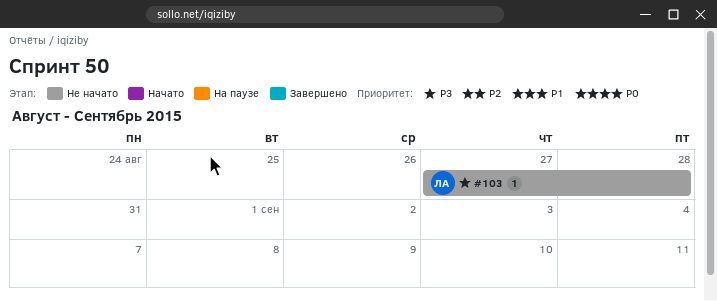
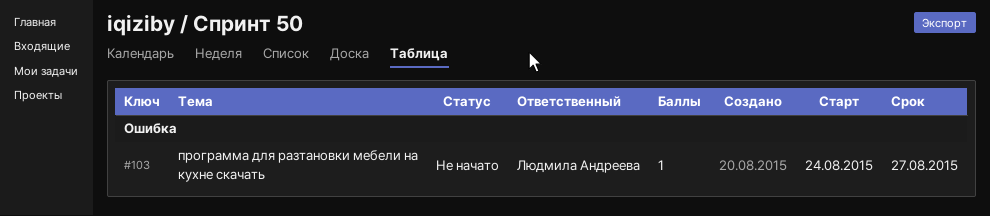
#103, start: Aug 27 -> Aug 24
#103, due: Aug 28 -> Aug 27

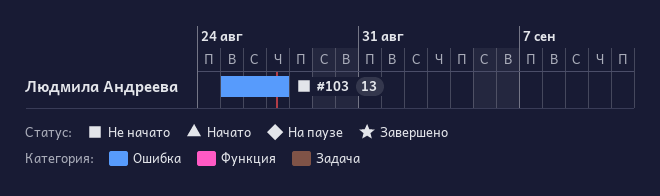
#103, estimate: 1 -> 13
#103, start: Aug 24 -> Aug 25

